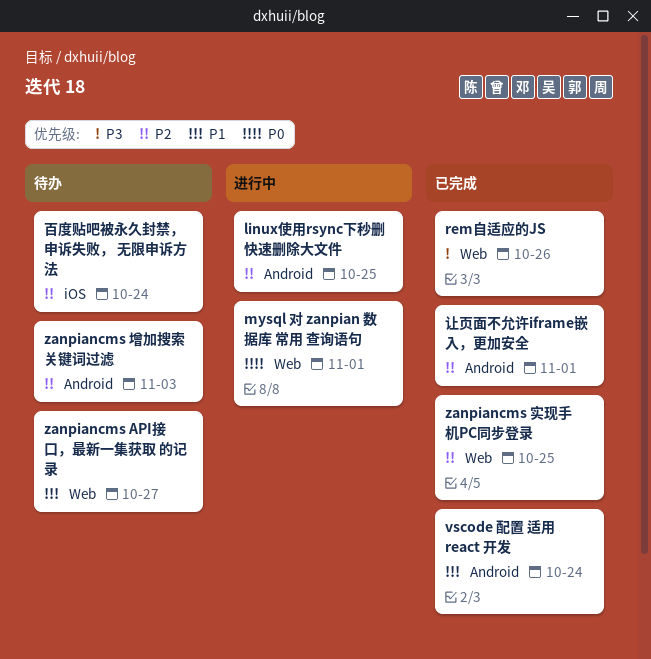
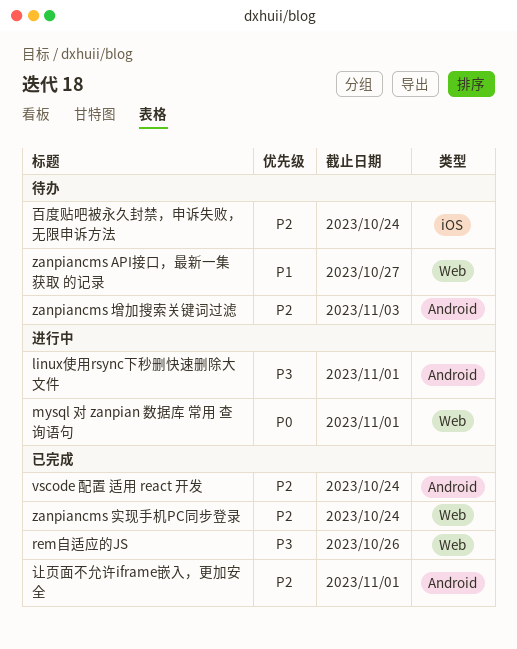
linux使用rsync下秒删快速删除大文件, priority: P2 -> P3
linux使用rsync下秒删快速删除大文件, due: Oct 25 -> Nov 1
vscode 配置 适用 react 开发, priority: P1 -> P2
zanpiancms 实现手机PC同步登录, due: Oct 25 -> Oct 24

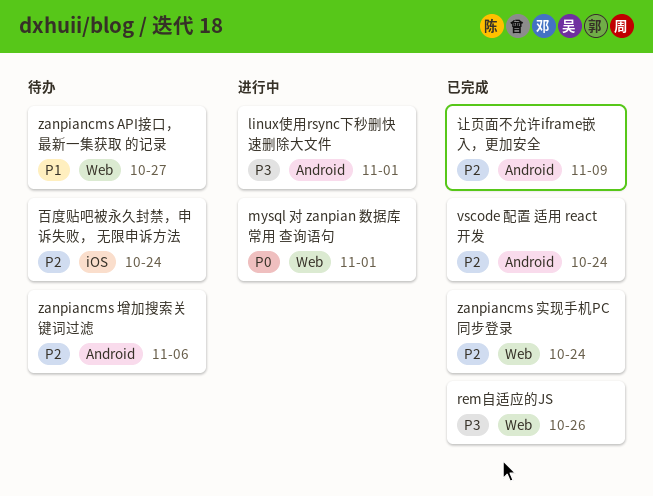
zanpiancms 增加搜索关键词过滤, due: Nov 3 -> Nov 6
让页面不允许iframe嵌入，更加安全, due: Nov 1 -> Nov 9

